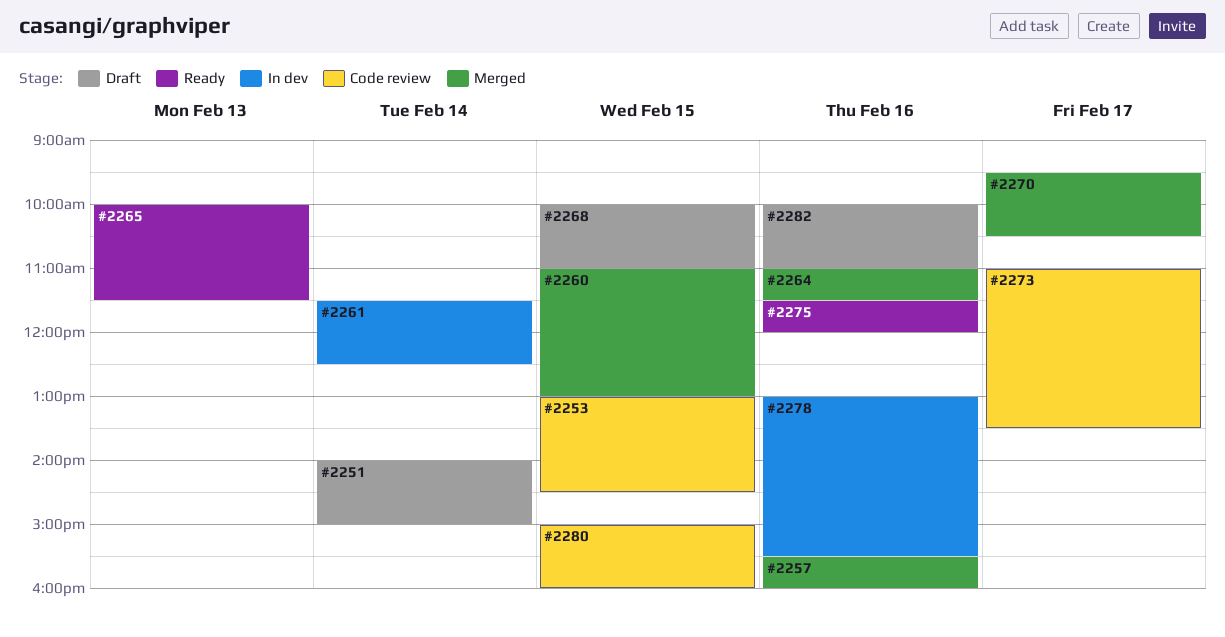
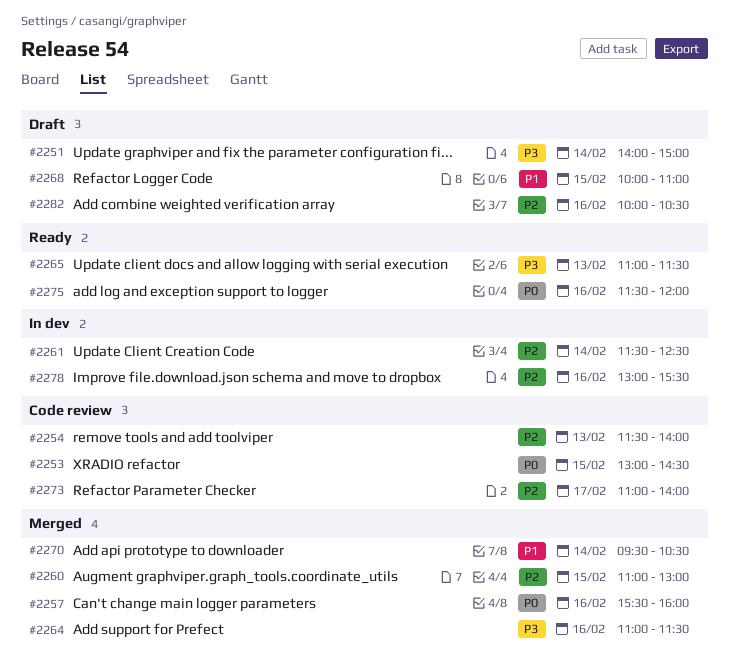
#2254: none -> present
#2265, begins: 10:00 -> 11:00
#2270, day: Feb 17 -> Feb 14
#2273, ends: 13:30 -> 14:00
#2280: present -> none
#2282, ends: 11:00 -> 10:30

